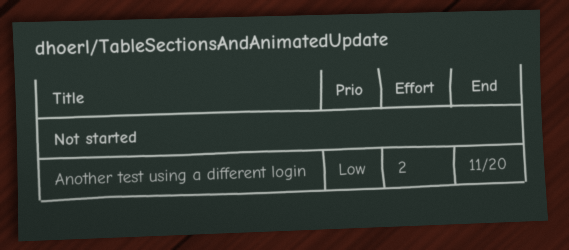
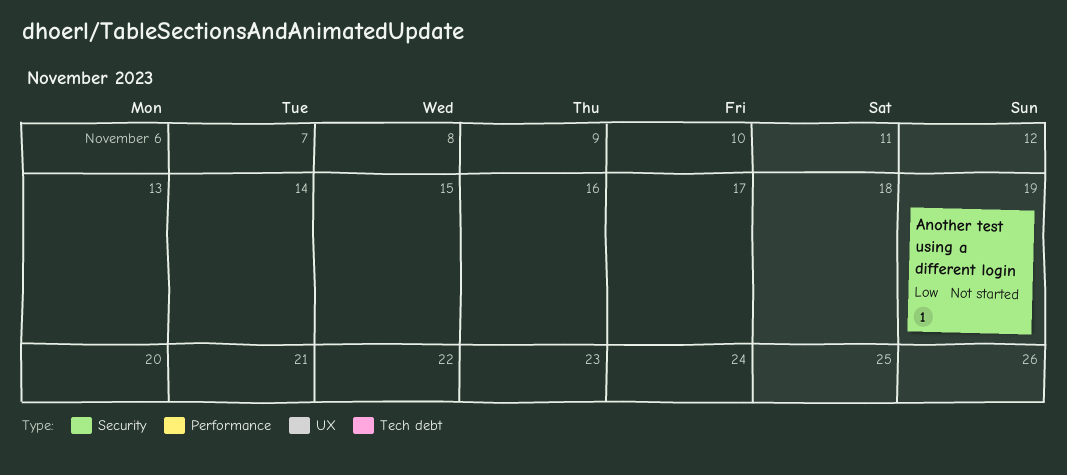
Another test using a different login, estimate: 2 -> 1
Another test using a different login, due: Nov 20 -> Nov 19

